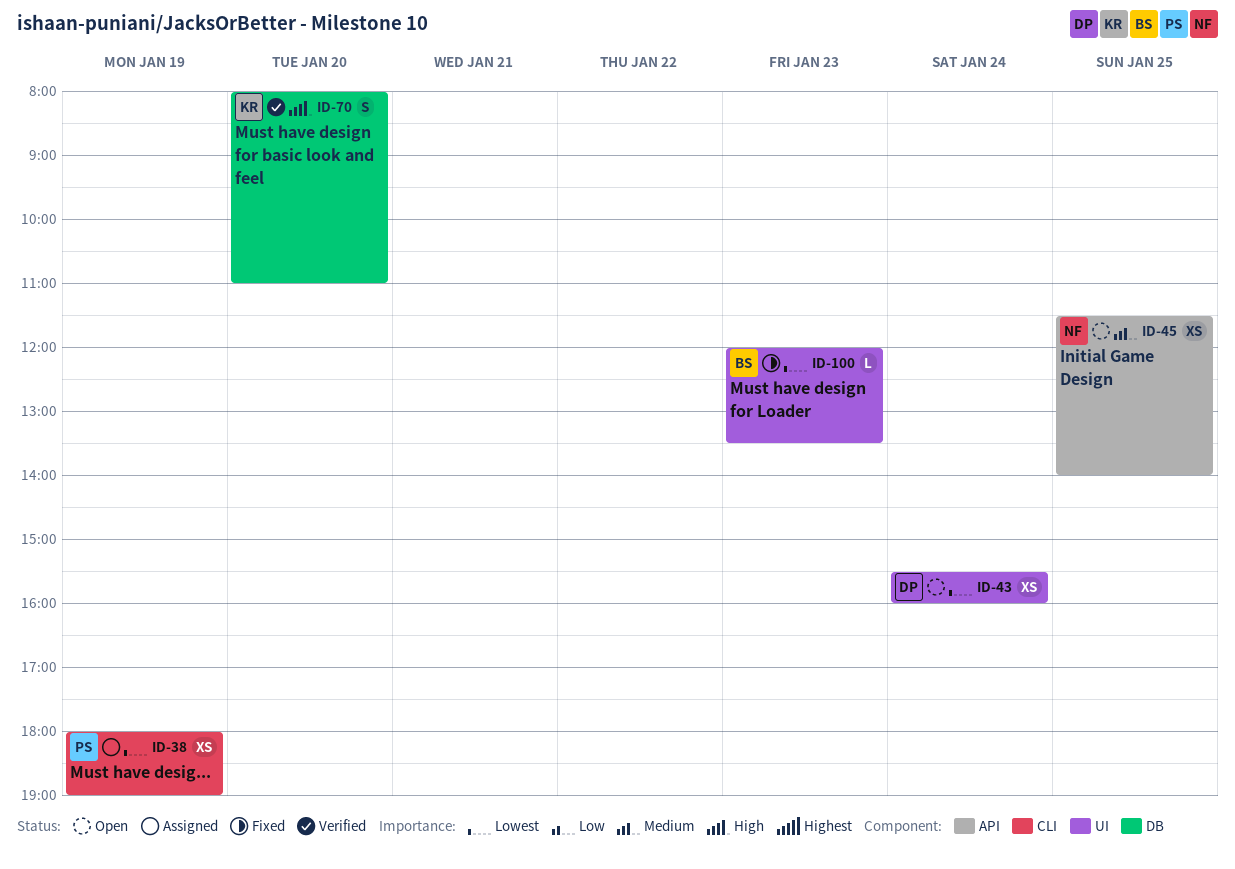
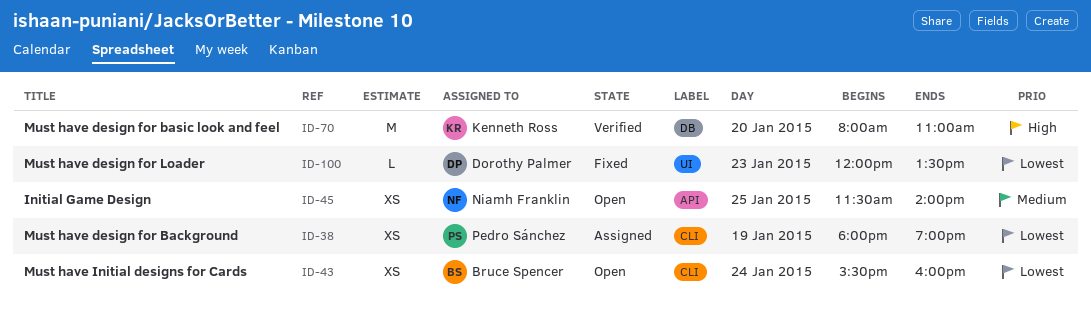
ID-43, owner: Dorothy Palmer -> Bruce Spencer
ID-43, label: UI -> CLI
ID-70, estimate: S -> M
ID-100, owner: Bruce Spencer -> Dorothy Palmer

